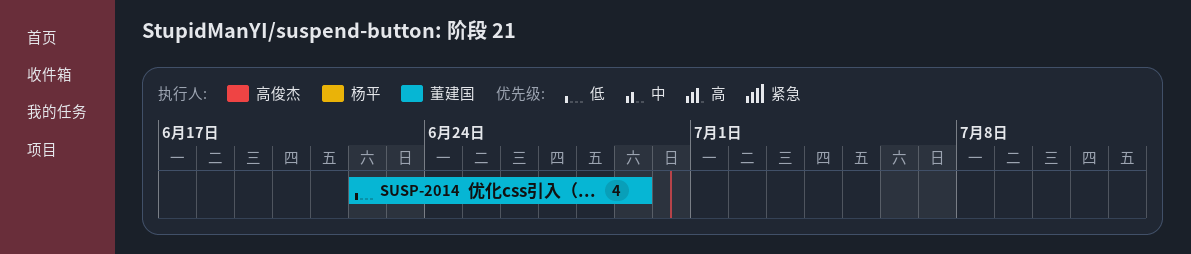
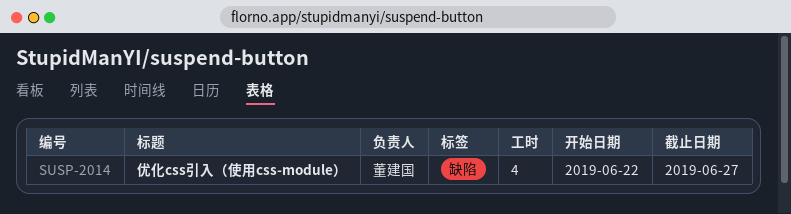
SUSP-2014, due: Jun 29 -> Jun 27

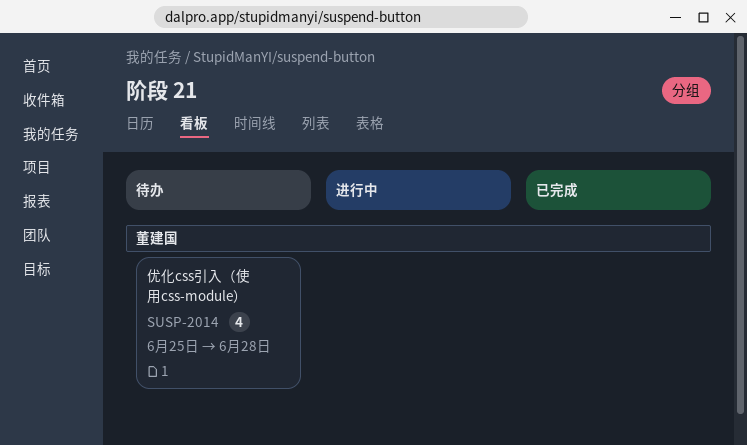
SUSP-2014, start: Jun 22 -> Jun 25
SUSP-2014, due: Jun 27 -> Jun 28

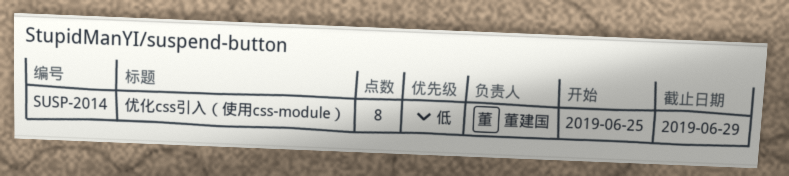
SUSP-2014, estimate: 4 -> 8
SUSP-2014, due: Jun 28 -> Jun 29

